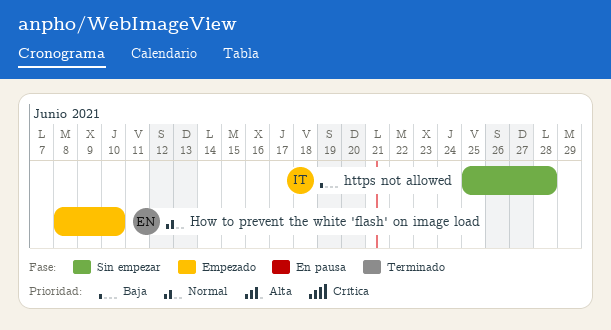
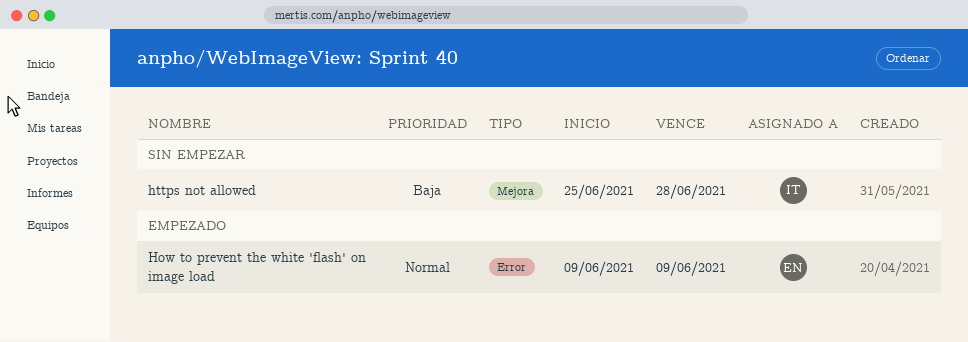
How to prevent the white 'flash' on image load, start: Jun 8 -> Jun 9
How to prevent the white 'flash' on image load, due: Jun 10 -> Jun 9

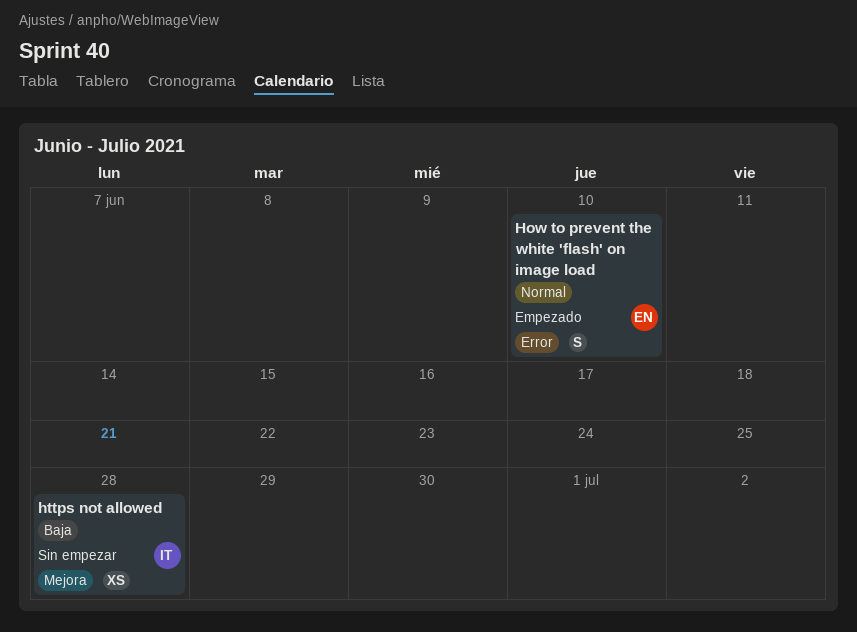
How to prevent the white 'flash' on image load, due: Jun 9 -> Jun 10

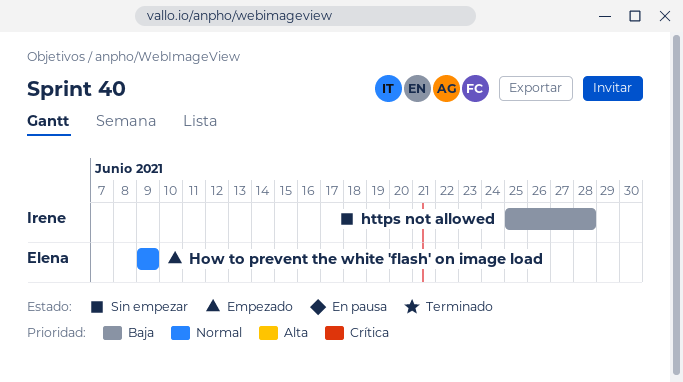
How to prevent the white 'flash' on image load, due: Jun 10 -> Jun 9

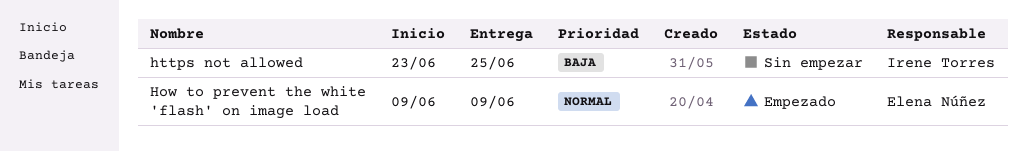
https not allowed, start: Jun 25 -> Jun 23
https not allowed, due: Jun 28 -> Jun 25

